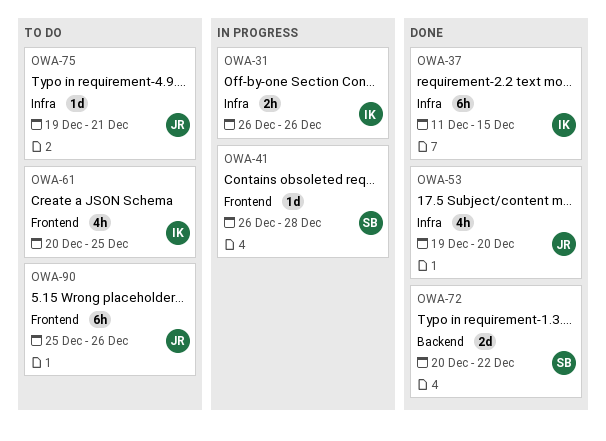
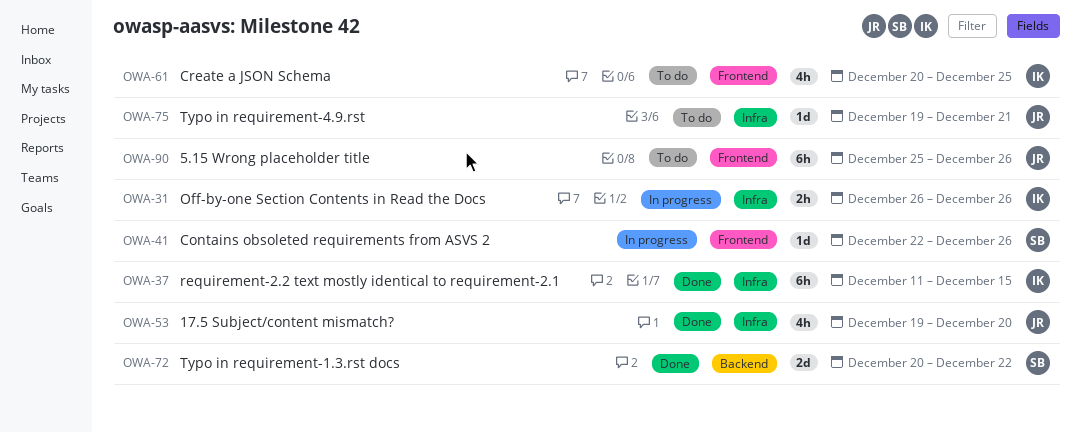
OWA-41, start: Dec 26 -> Dec 22
OWA-41, due: Dec 28 -> Dec 26

